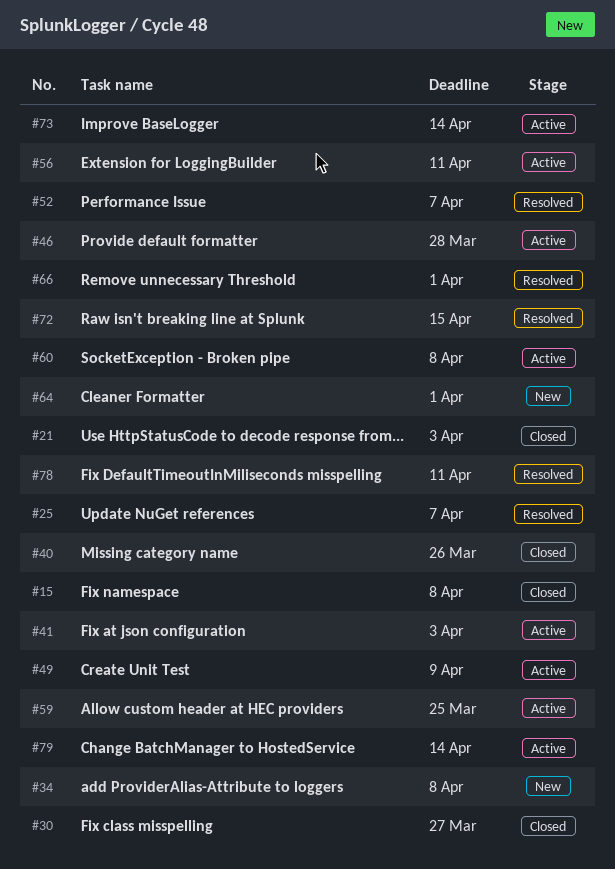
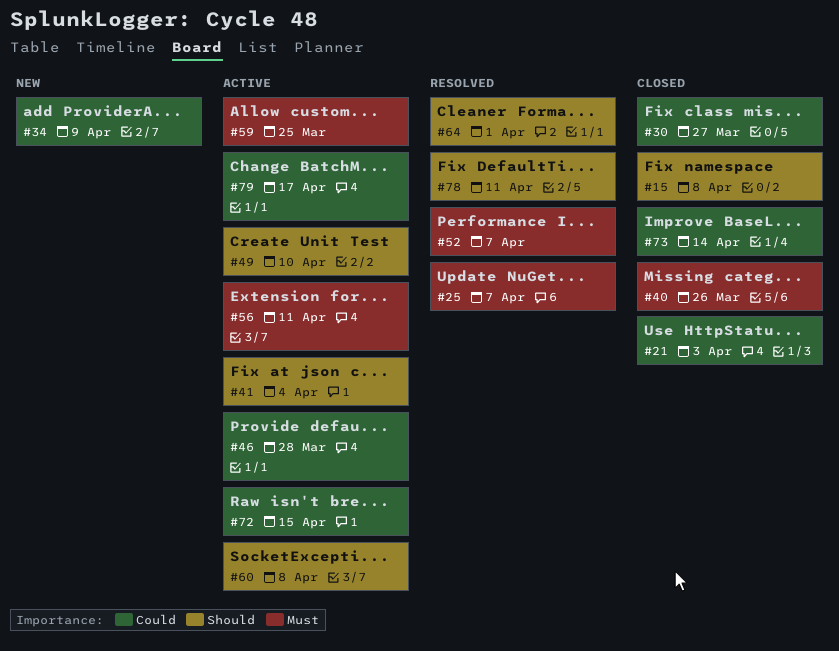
#34, due: Apr 8 -> Apr 9
#41, due: Apr 3 -> Apr 4
#49, due: Apr 9 -> Apr 10
#64, status: New -> Resolved
#66: present -> none
#72, status: Resolved -> Active
#73, status: Active -> Closed
#79, due: Apr 14 -> Apr 17

